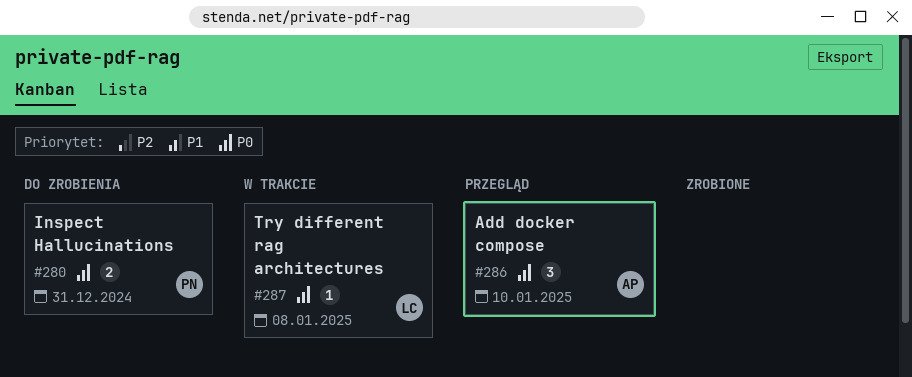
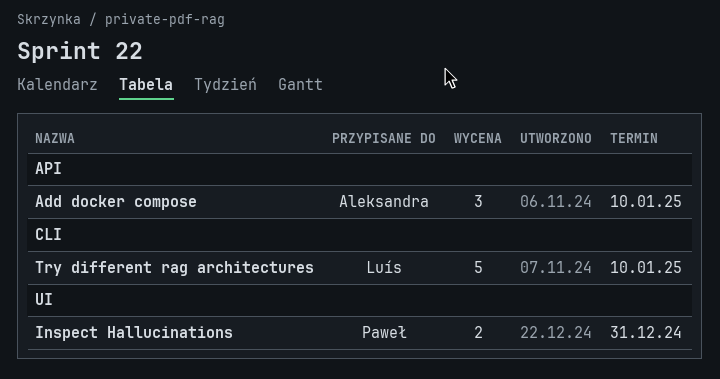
Try different rag architectures, estimate: 1 -> 5
Try different rag architectures, due: Jan 8 -> Jan 10

